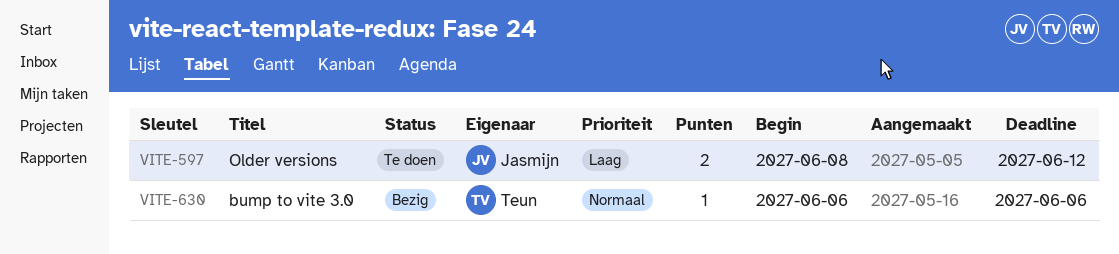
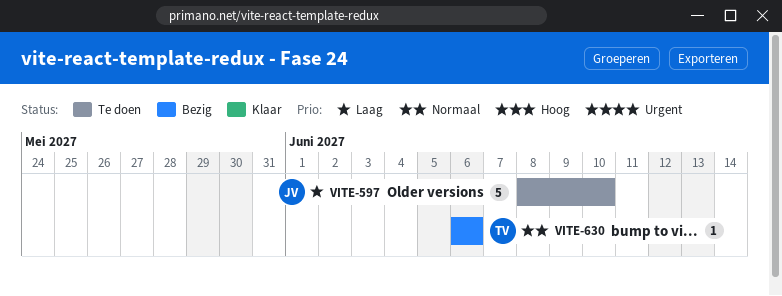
VITE-597, estimate: 2 -> 5
VITE-597, due: Jun 12 -> Jun 10

